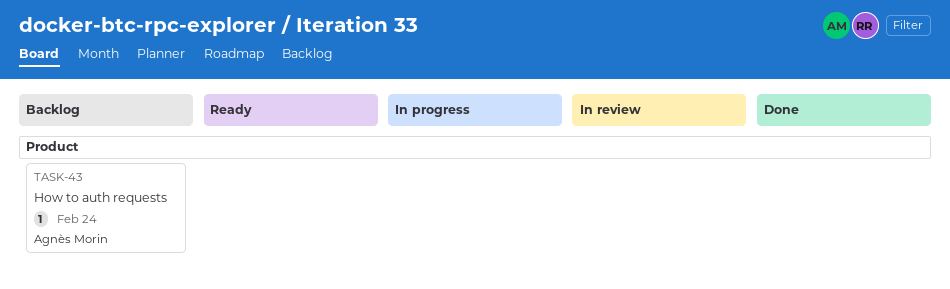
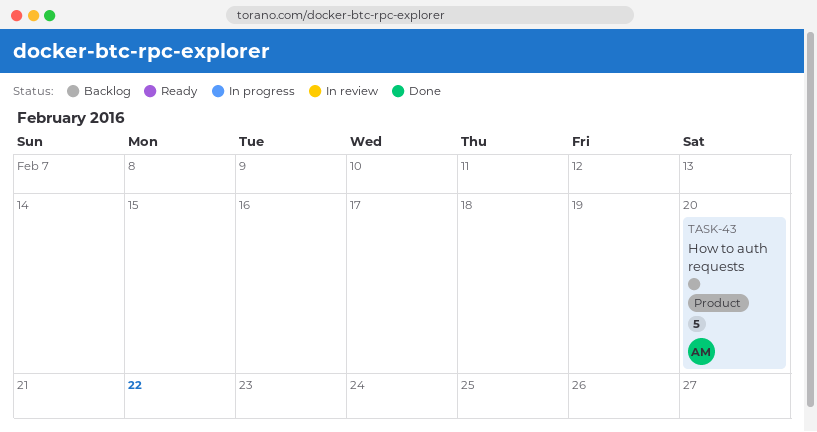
TASK-43, estimate: 1 -> 5
TASK-43, due: Feb 24 -> Feb 20

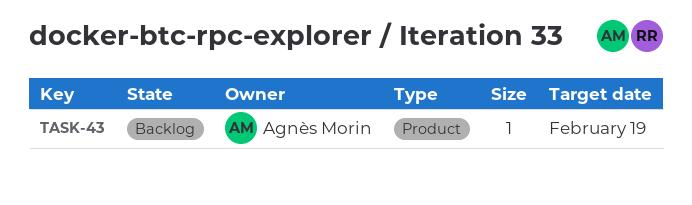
TASK-43, estimate: 5 -> 1
TASK-43, due: Feb 20 -> Feb 19

